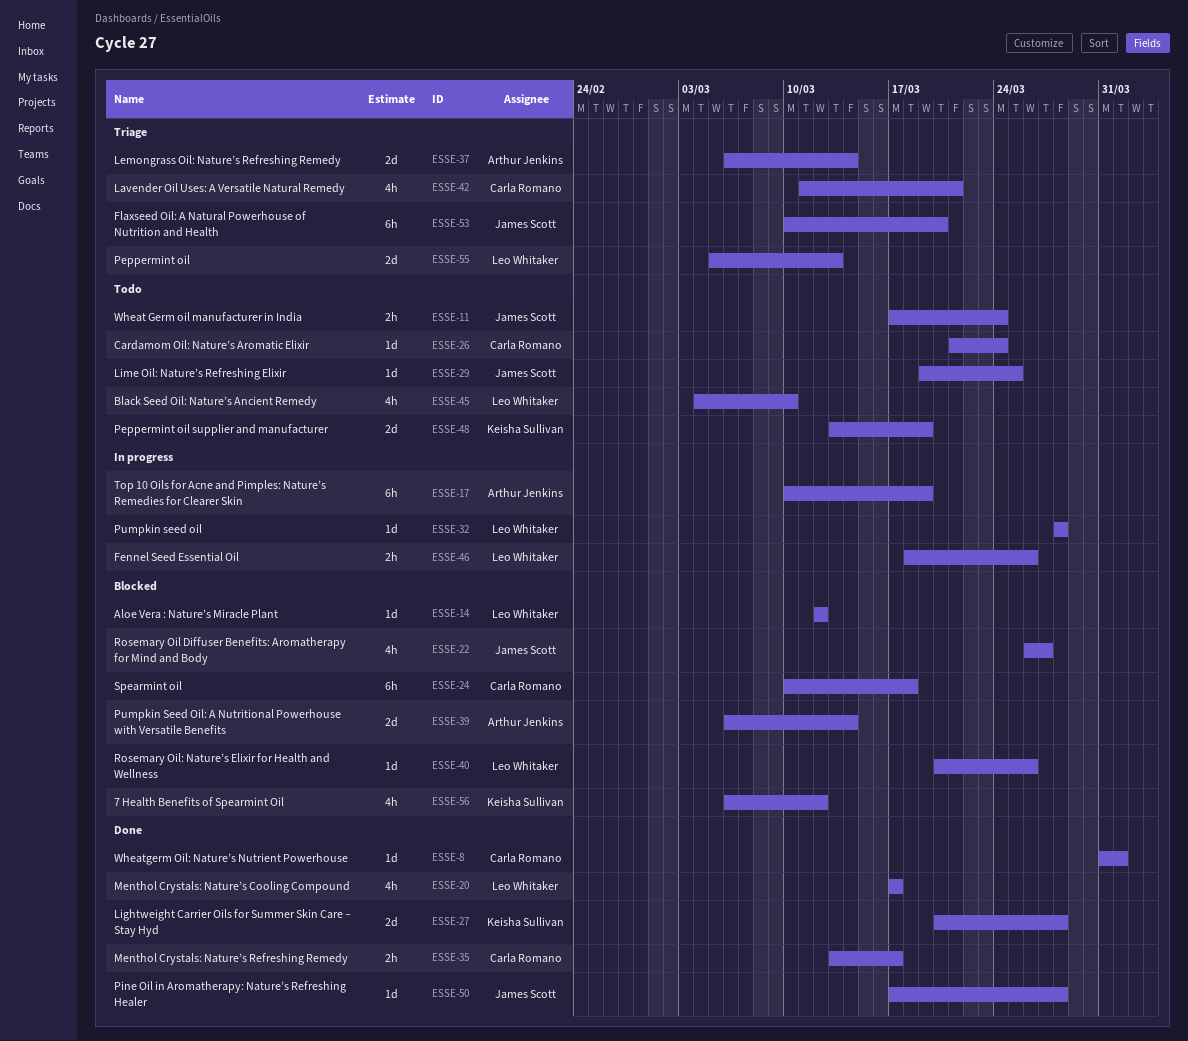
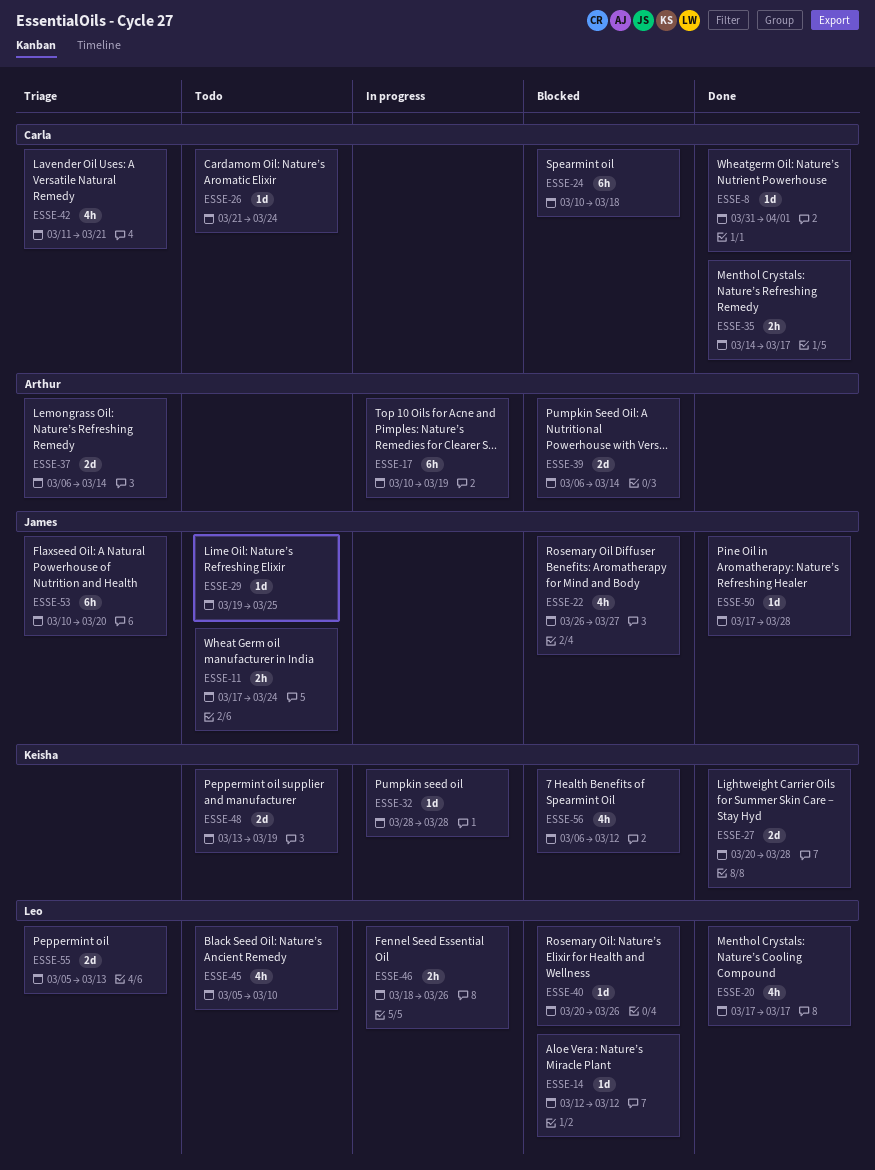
ESSE-32, owner: Leo Whitaker -> Keisha Sullivan
ESSE-35, start: Mar 13 -> Mar 14
ESSE-45, start: Mar 4 -> Mar 5

